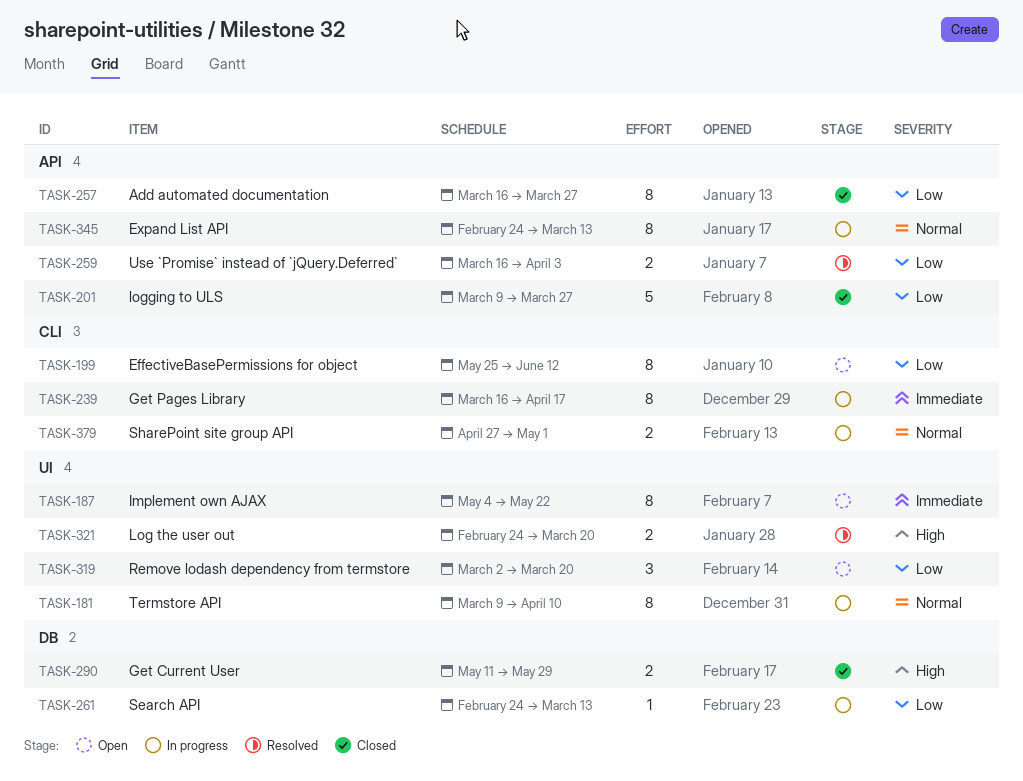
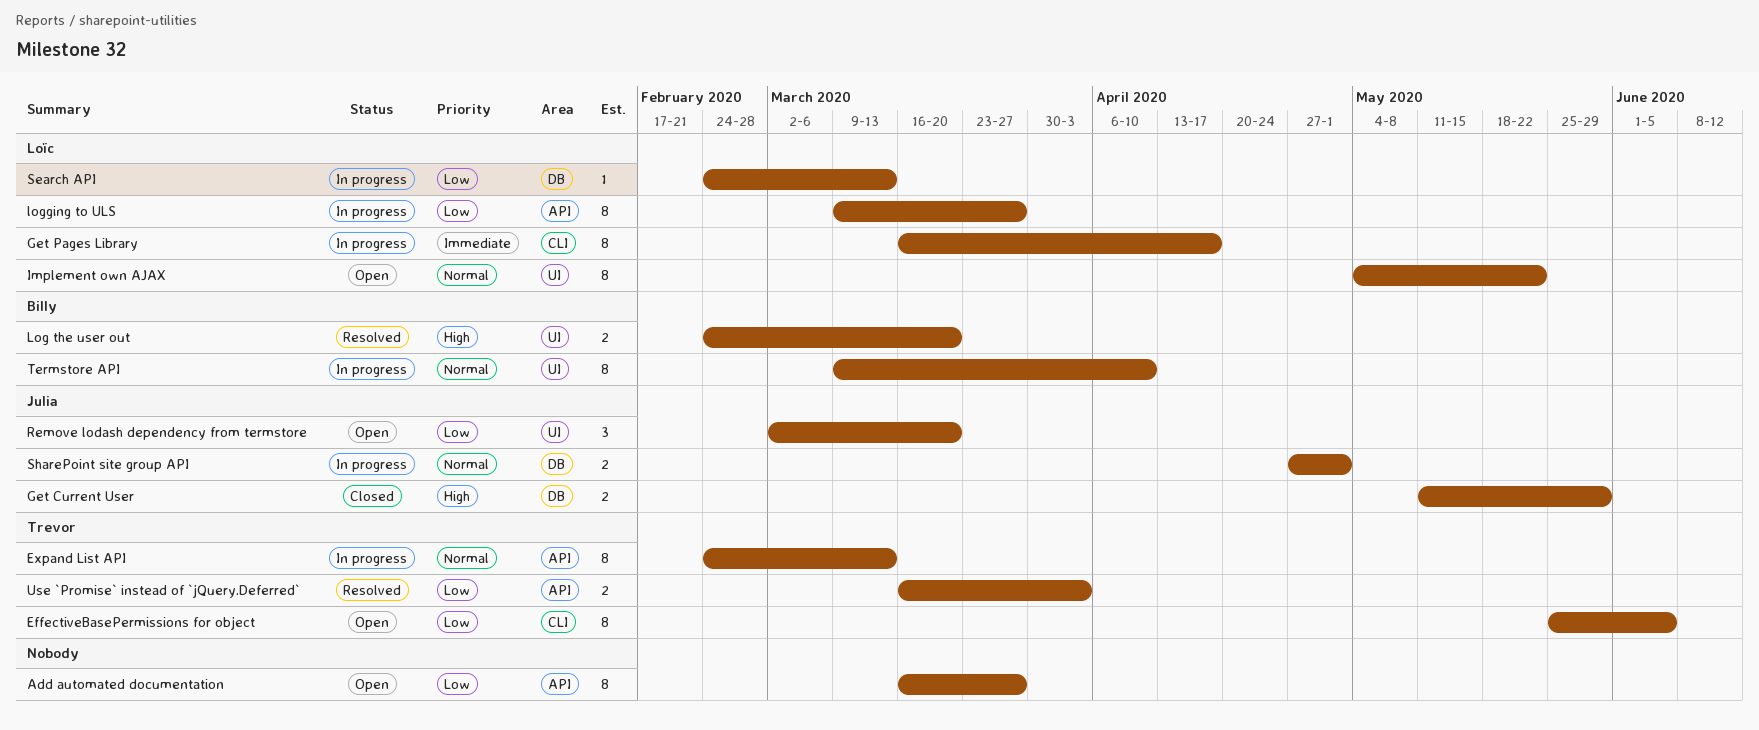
Add automated documentation, status: Closed -> Open
EffectiveBasePermissions for object, due: Jun 12 -> Jun 5
Implement own AJAX, priority: Immediate -> Normal
logging to ULS, status: Closed -> In progress
logging to ULS, estimate: 5 -> 8
SharePoint site group API, label: CLI -> DB

